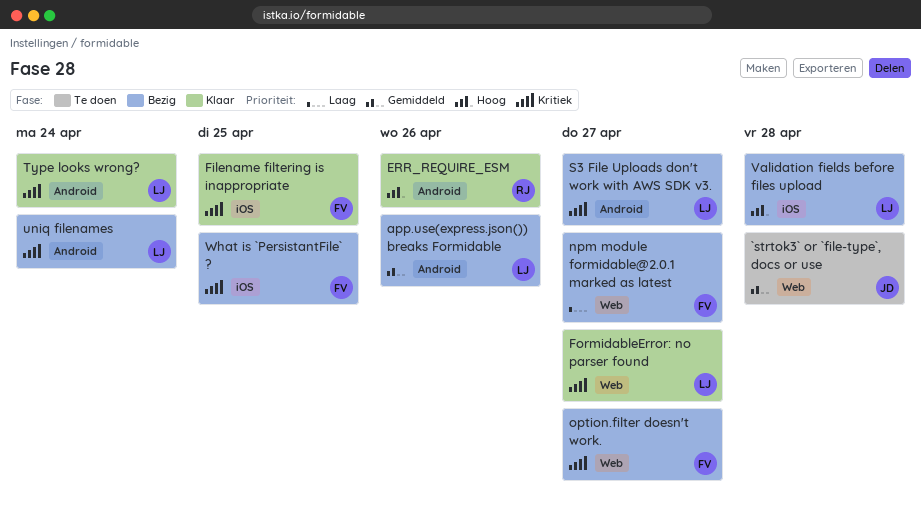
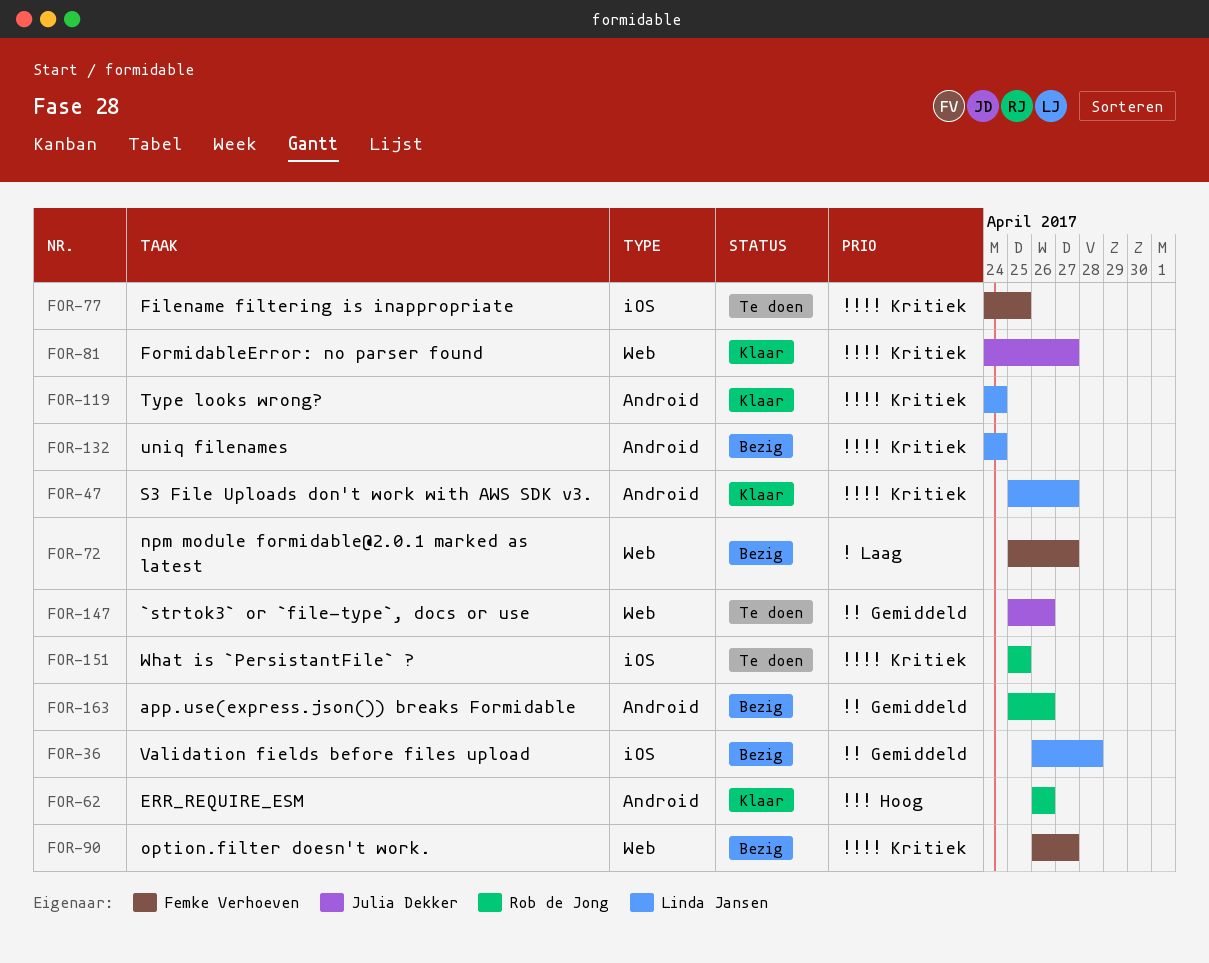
`strtok3` or `file-type`, docs or use, due: Apr 28 -> Apr 26
app.use(express.json()) breaks Formidable, owner: Linda Jansen -> Rob de Jong
Filename filtering is inappropriate, status: Klaar -> Te doen
FormidableError: no parser found, owner: Linda Jansen -> Julia Dekker
S3 File Uploads don't work with AWS SDK v3., status: Bezig -> Klaar
Validation fields before files upload, priority: Hoog -> Gemiddeld
What is `PersistantFile` ?, status: Bezig -> Te doen
What is `PersistantFile` ?, owner: Femke Verhoeven -> Rob de Jong

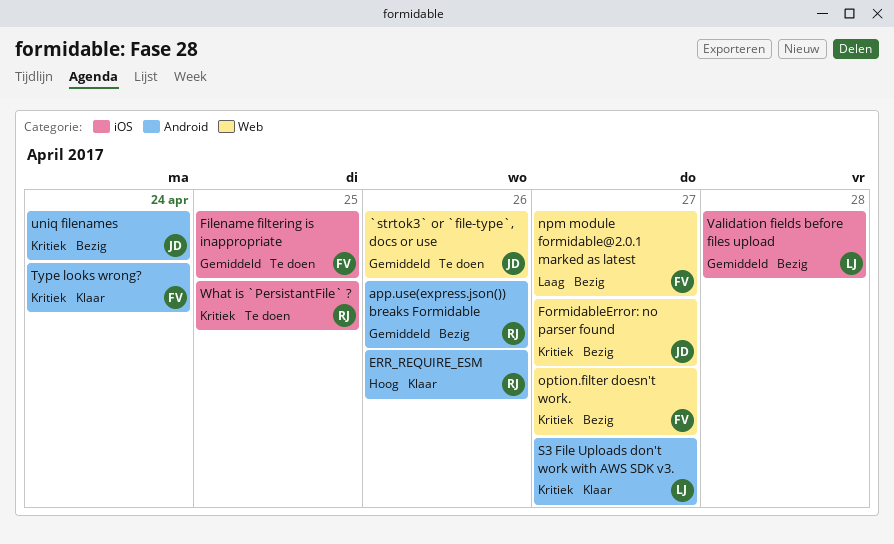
Filename filtering is inappropriate, priority: Kritiek -> Gemiddeld
FormidableError: no parser found, status: Klaar -> Bezig
Type looks wrong?, owner: Linda Jansen -> Femke Verhoeven
uniq filenames, owner: Linda Jansen -> Julia Dekker

